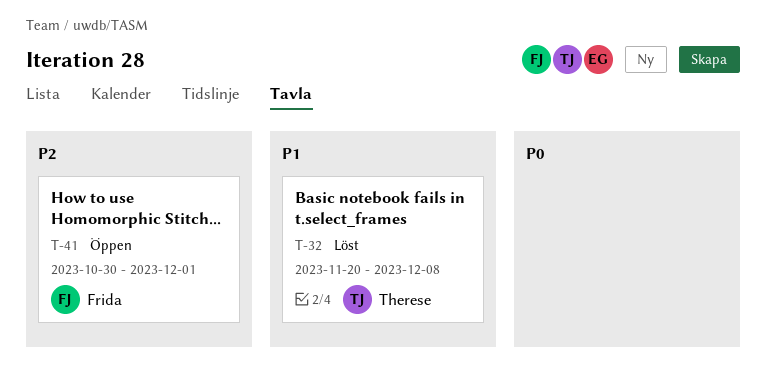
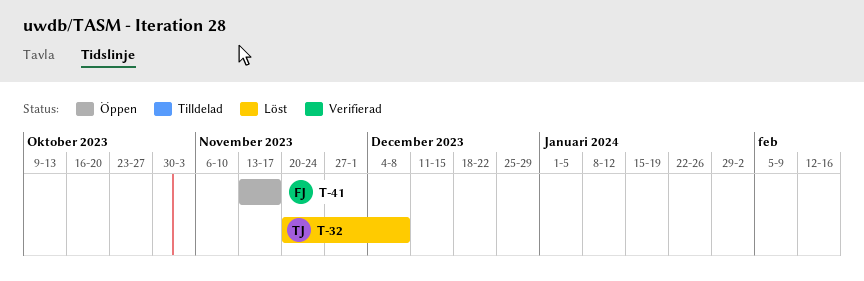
T-41, start: Oct 30 -> Nov 13
T-41, due: Dec 1 -> Nov 17

